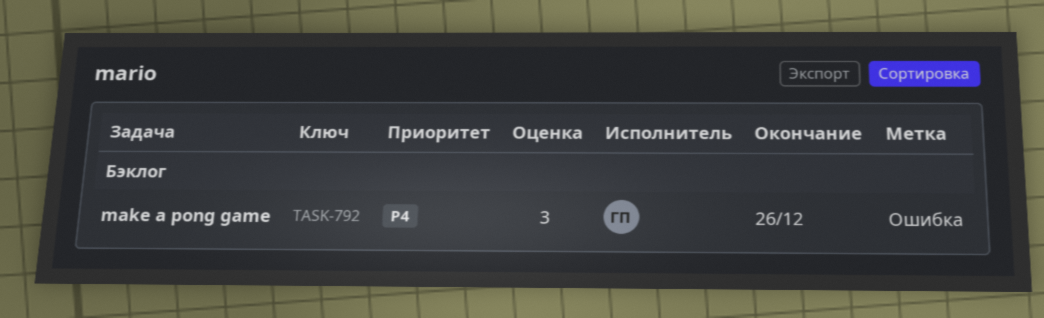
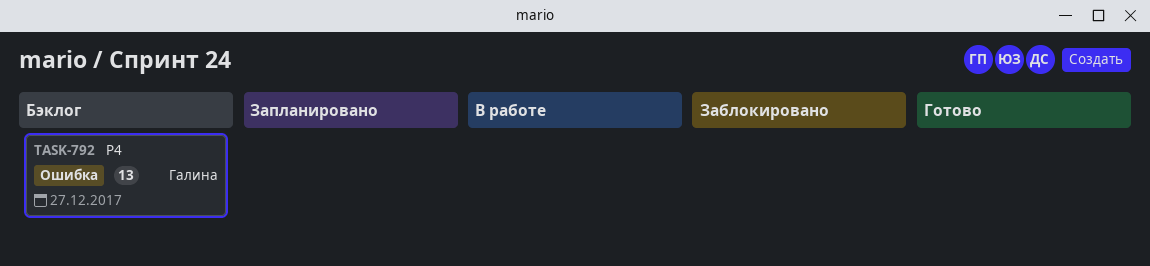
TASK-792, estimate: 3 -> 13
TASK-792, due: Dec 26 -> Dec 27

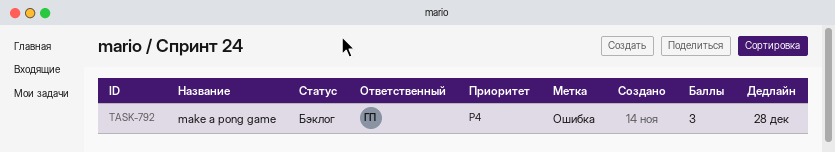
TASK-792, estimate: 13 -> 3
TASK-792, due: Dec 27 -> Dec 28

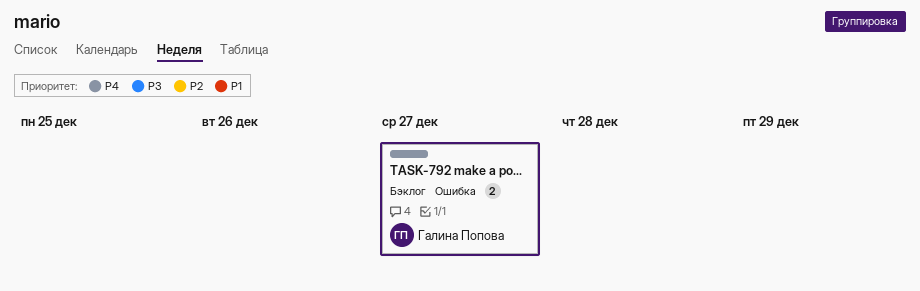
TASK-792, estimate: 3 -> 2
TASK-792, due: Dec 28 -> Dec 27

